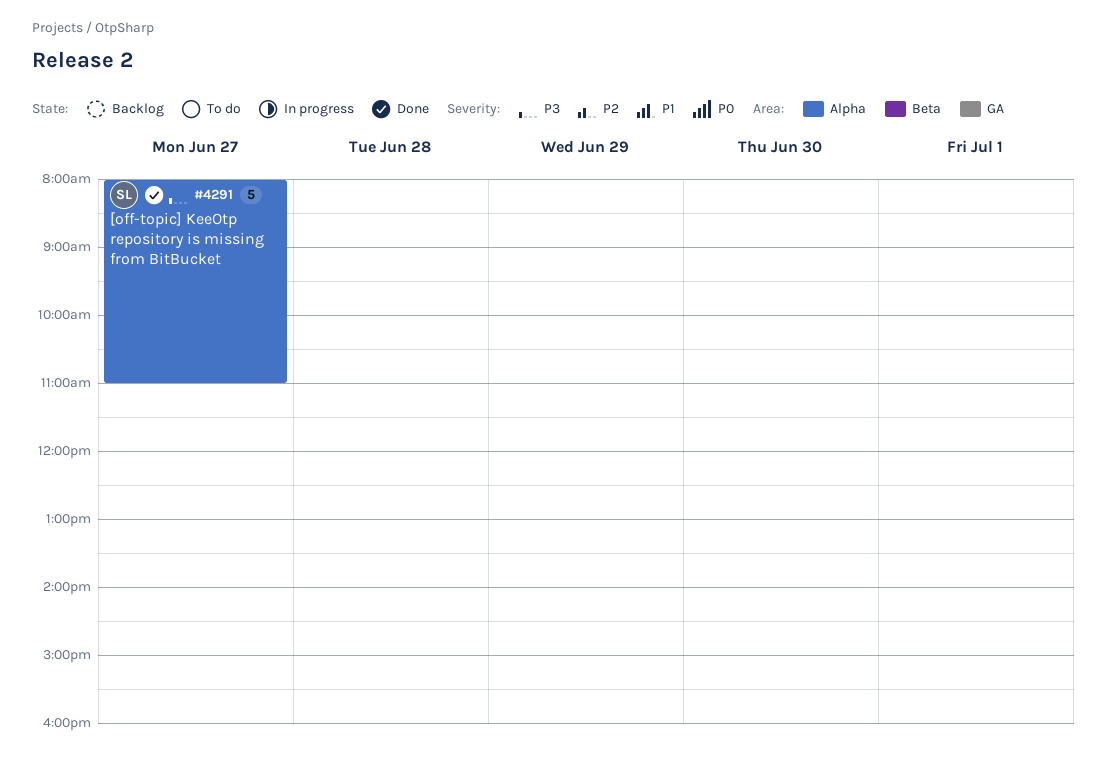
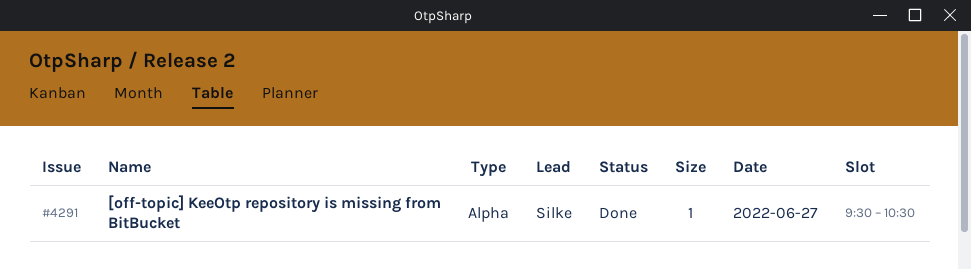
#4291, estimate: 5 -> 1
#4291, begins: 08:00 -> 09:30
#4291, ends: 11:00 -> 10:30

